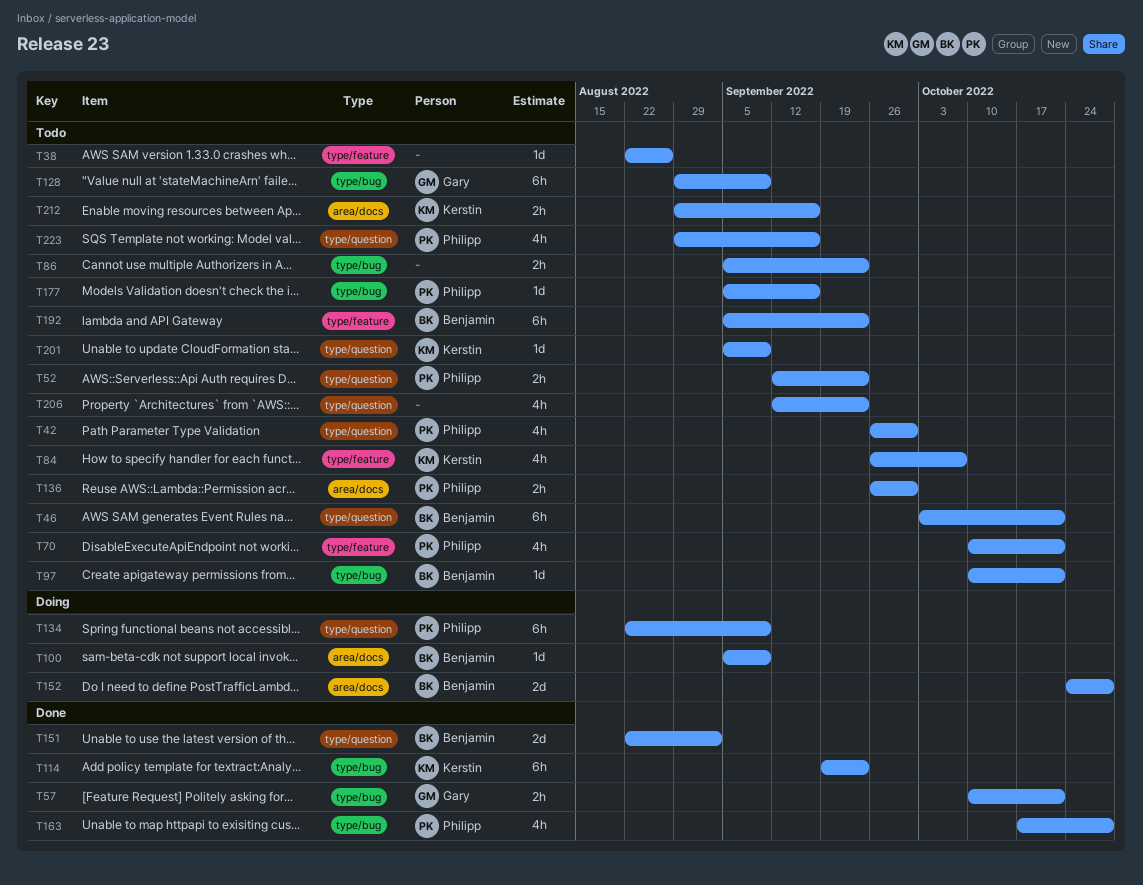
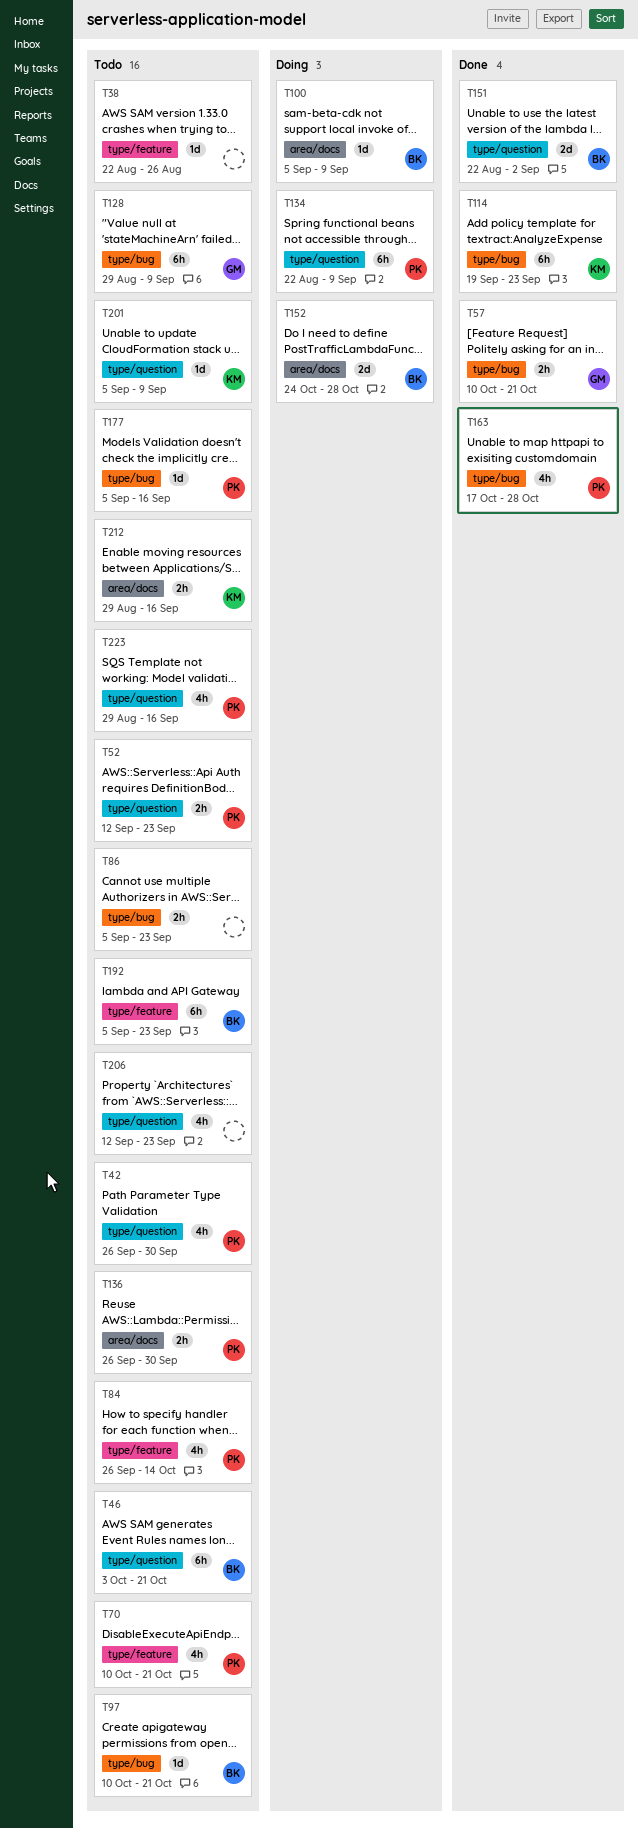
T84, owner: Kerstin -> Philipp
T84, due: Oct 7 -> Oct 14

